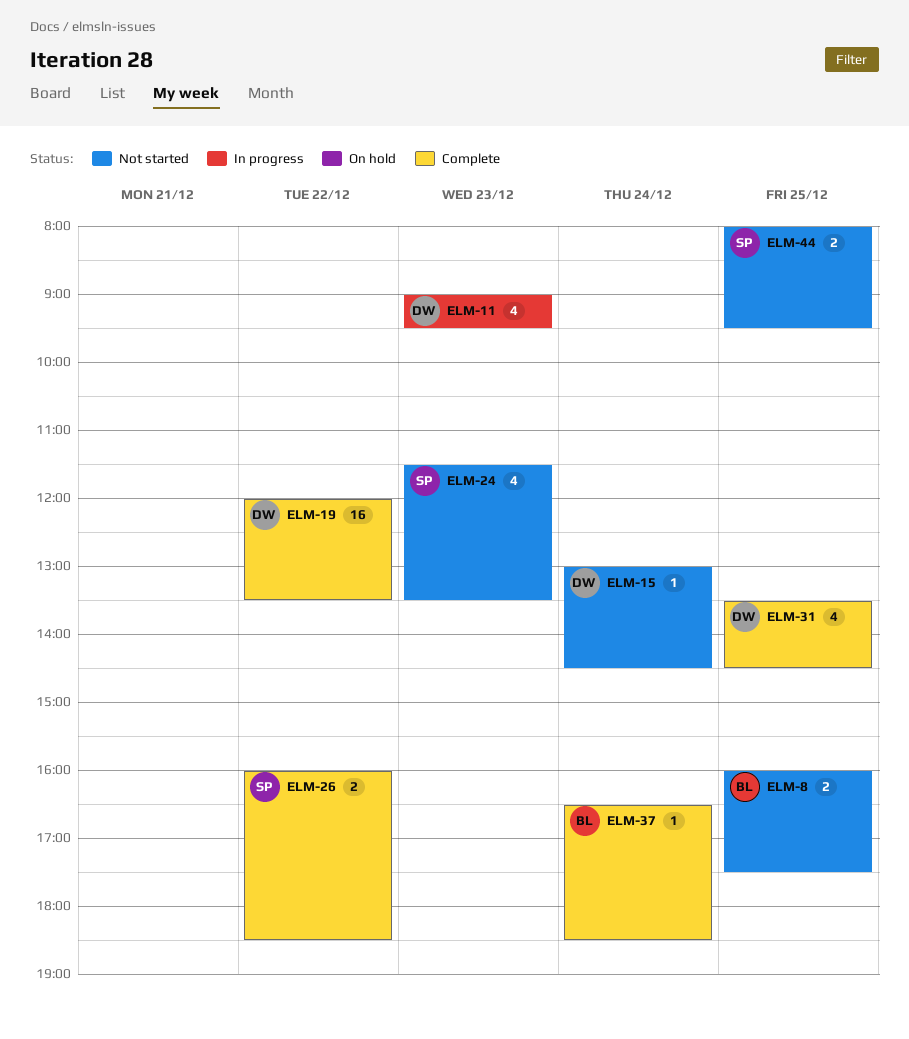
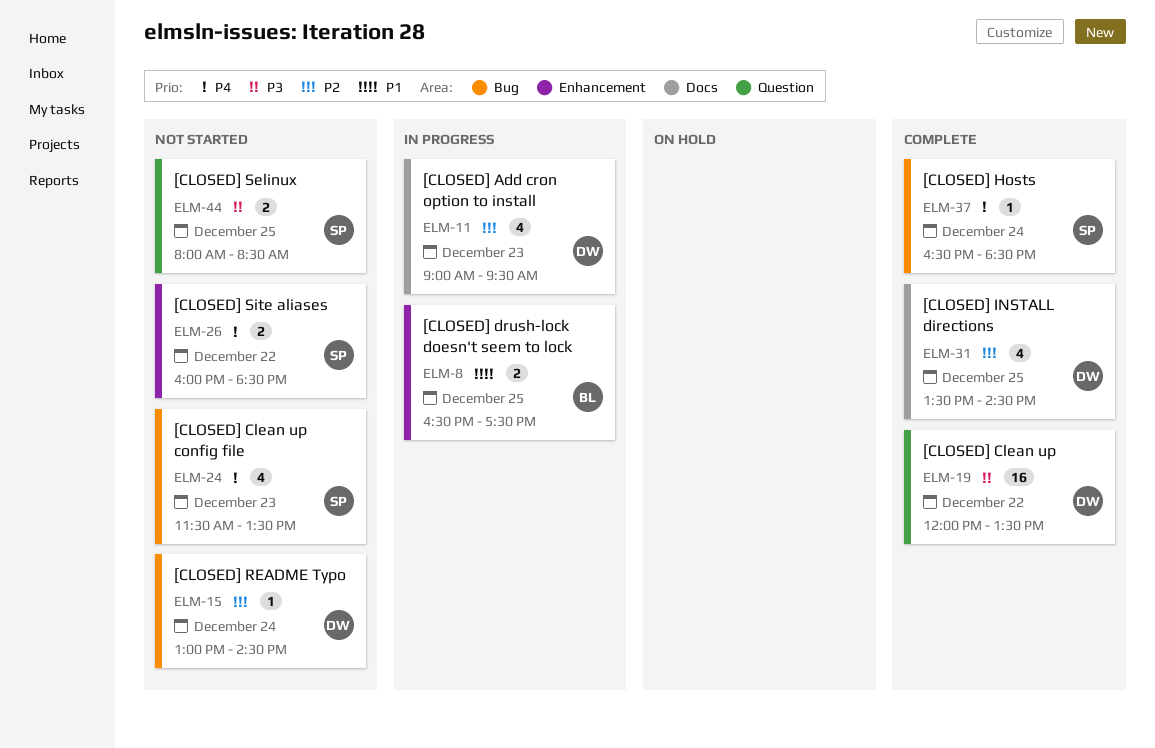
ELM-8, status: Not started -> In progress
ELM-8, begins: 16:00 -> 16:30
ELM-26, status: Complete -> Not started
ELM-37, owner: BL -> SP
ELM-44, ends: 09:30 -> 08:30

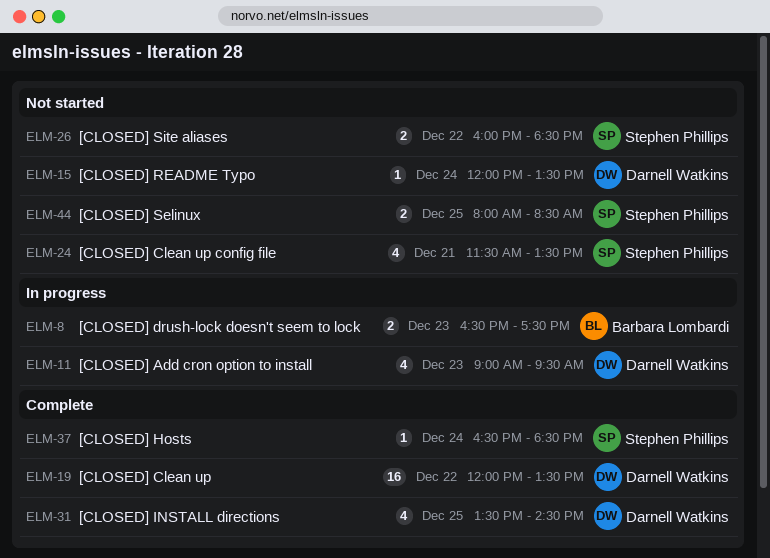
ELM-8, day: Dec 25 -> Dec 23
ELM-15, begins: 13:00 -> 12:00
ELM-15, ends: 14:30 -> 13:30
ELM-24, day: Dec 23 -> Dec 21

